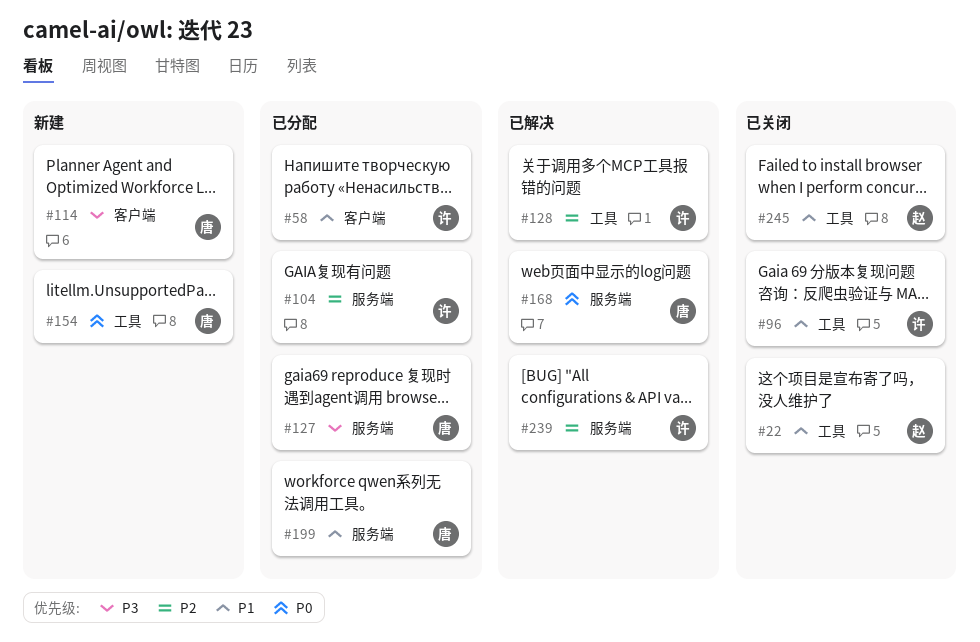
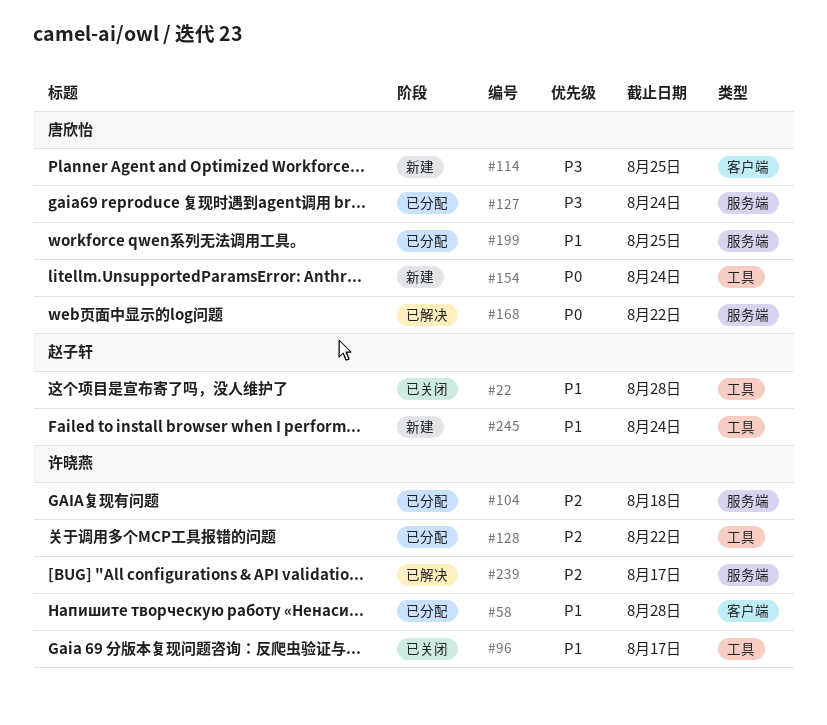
#128, status: 已解决 -> 已分配
#245, status: 已关闭 -> 新建

